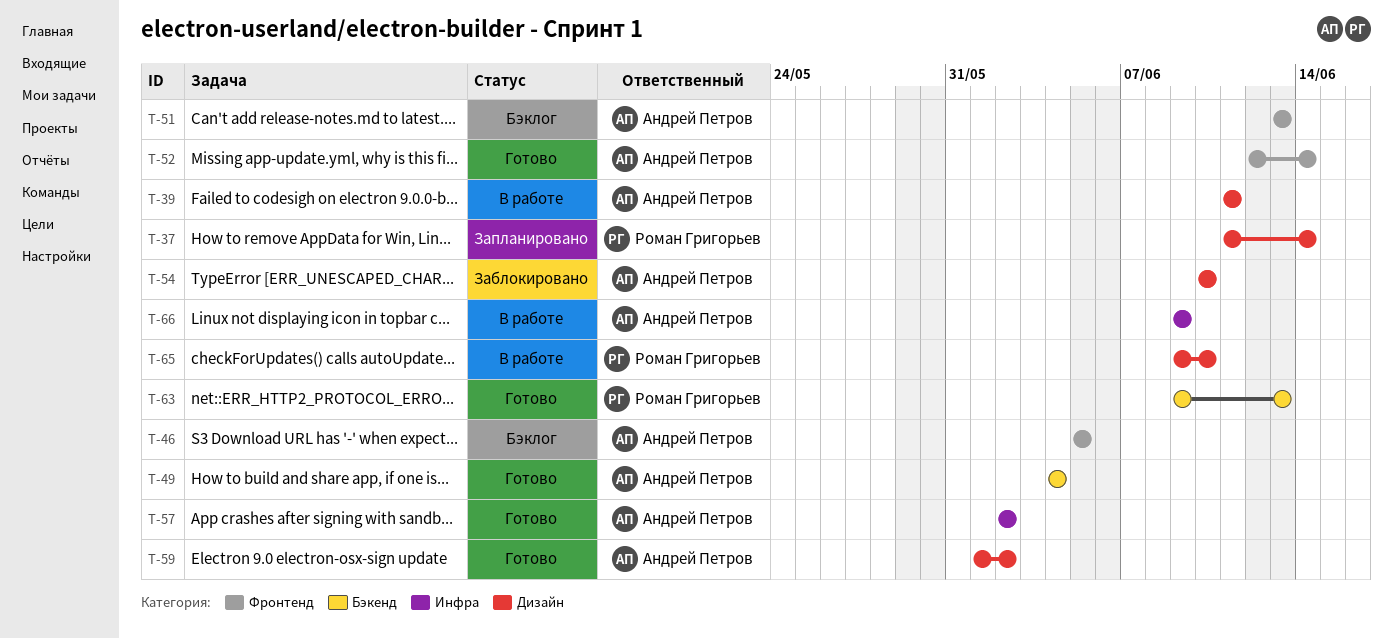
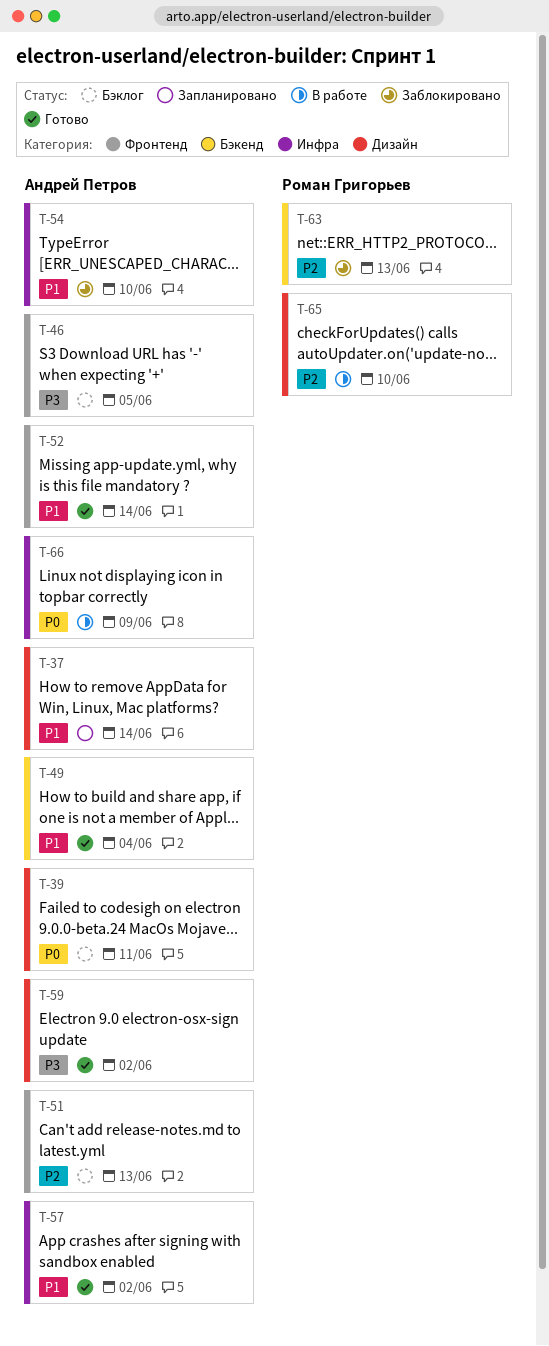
T-37, owner: Роман Григорьев -> Андрей Петров
T-39, status: В работе -> Бэклог
T-54, label: Дизайн -> Инфра
T-63, status: Готово -> Заблокировано

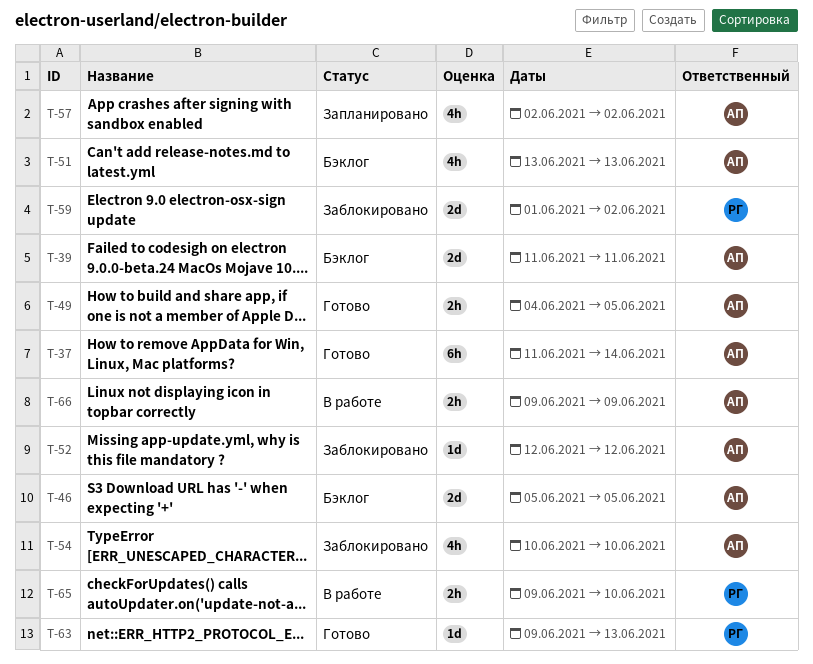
T-37, status: Запланировано -> Готово
T-49, due: Jun 4 -> Jun 5
T-52, status: Готово -> Заблокировано
T-52, due: Jun 14 -> Jun 12
T-57, status: Готово -> Запланировано
T-59, status: Готово -> Заблокировано
T-59, owner: Андрей Петров -> Роман Григорьев
T-63, status: Заблокировано -> Готово

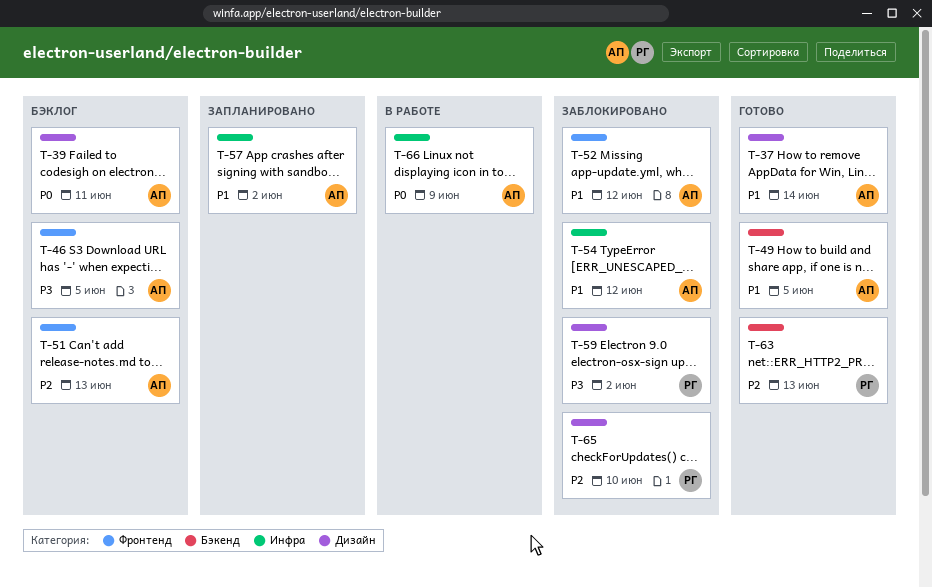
T-54, due: Jun 10 -> Jun 12
T-65, status: В работе -> Заблокировано

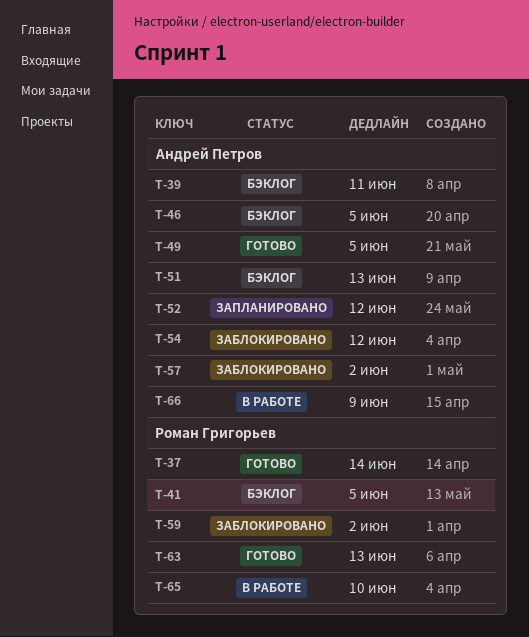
T-37, owner: Андрей Петров -> Роман Григорьев
T-41: none -> present
T-52, status: Заблокировано -> Запланировано
T-57, status: Запланировано -> Заблокировано
T-65, status: Заблокировано -> В работе

